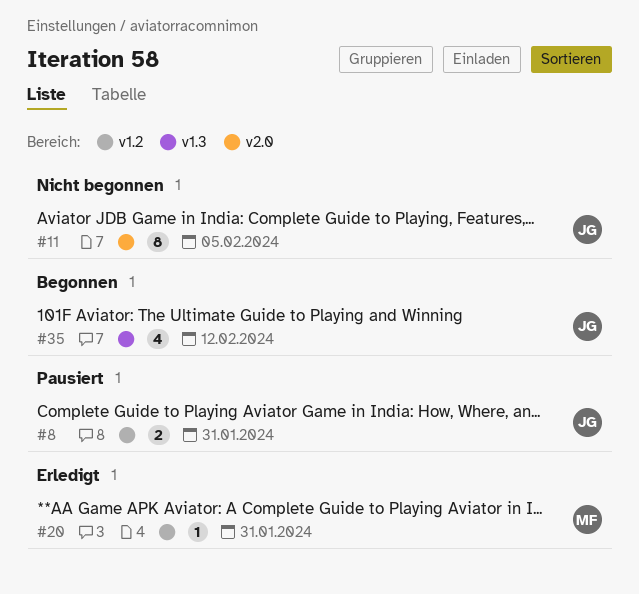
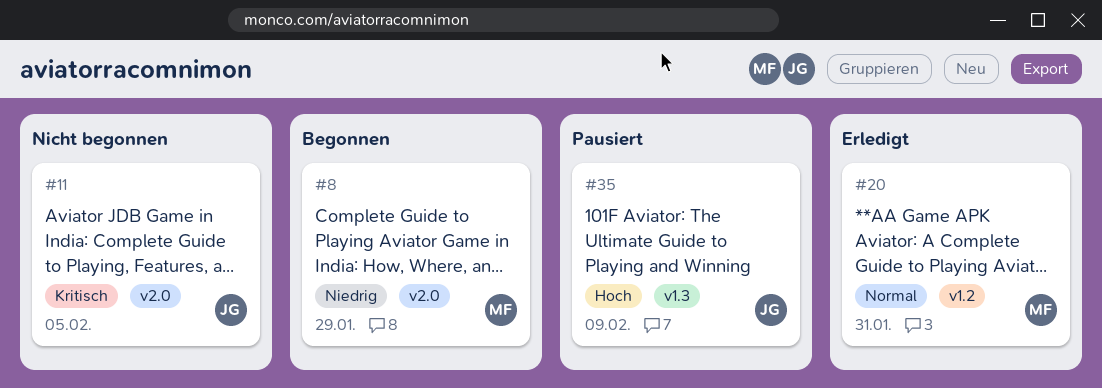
#8, status: Pausiert -> Begonnen
#8, owner: JG -> MF
#8, label: v1.2 -> v2.0
#8, due: Jan 31 -> Jan 29
#35, status: Begonnen -> Pausiert
#35, due: Feb 12 -> Feb 9

